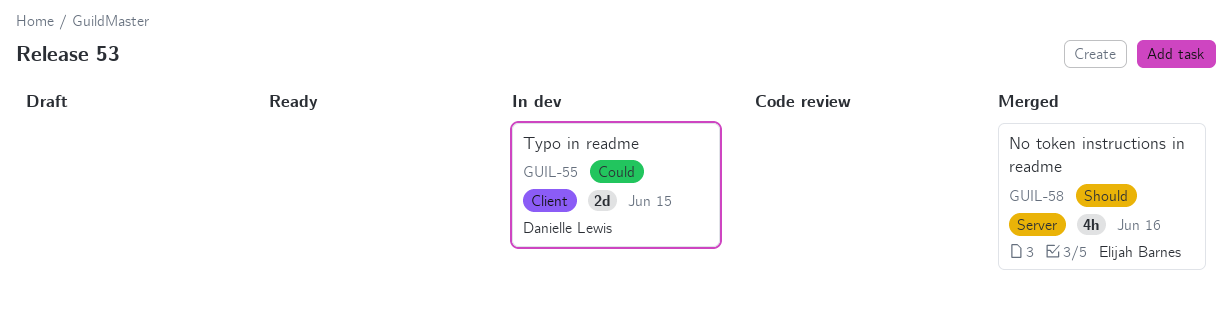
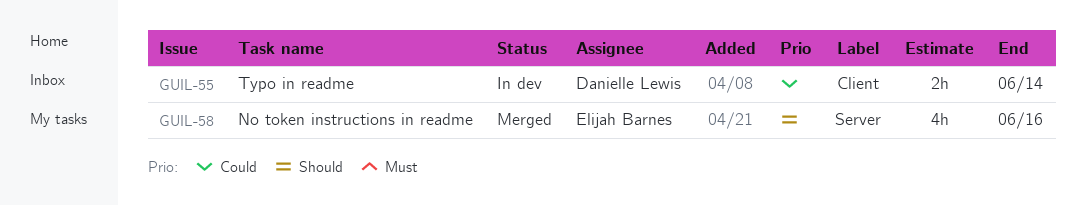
GUIL-55, estimate: 2d -> 2h
GUIL-55, due: Jun 15 -> Jun 14

